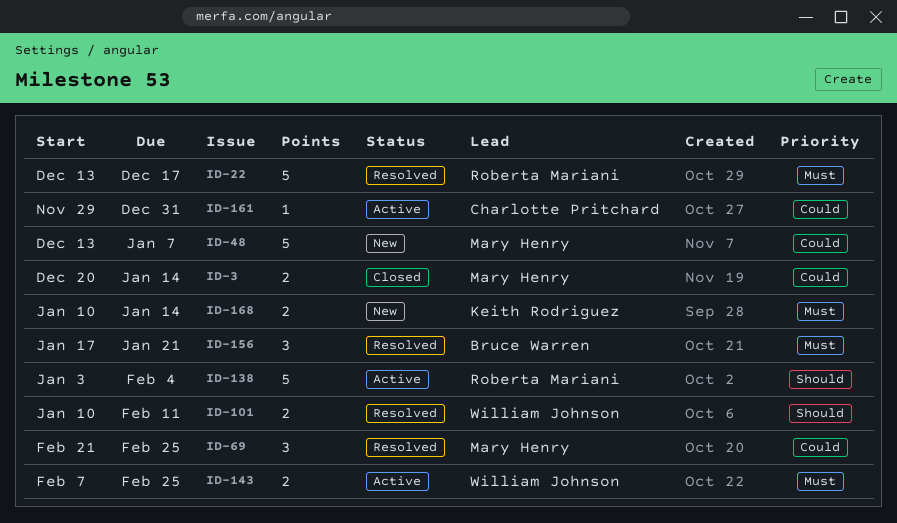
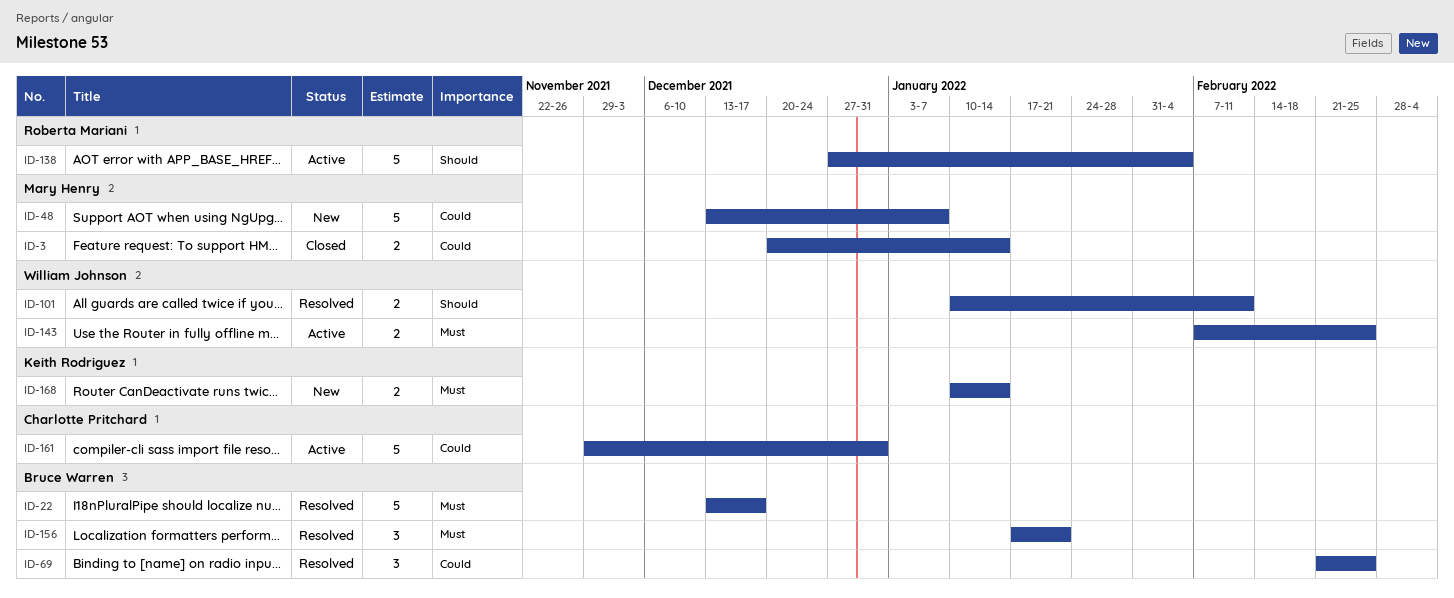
ID-22, owner: Roberta Mariani -> Bruce Warren
ID-69, owner: Mary Henry -> Bruce Warren
ID-138, start: Jan 3 -> Dec 27
ID-161, estimate: 1 -> 5

